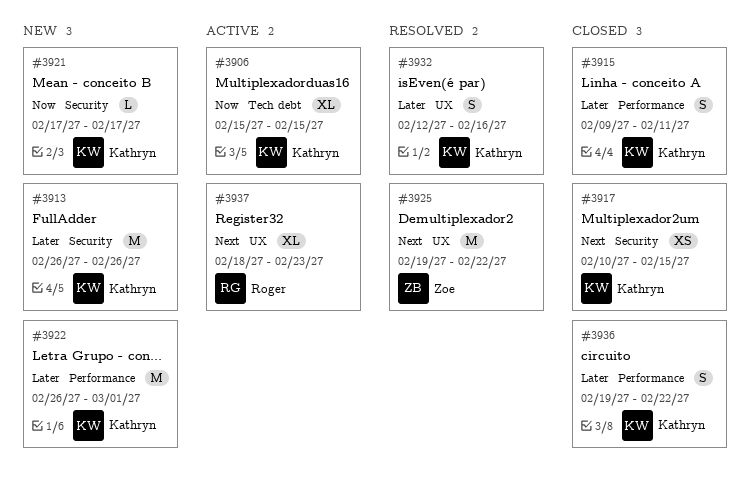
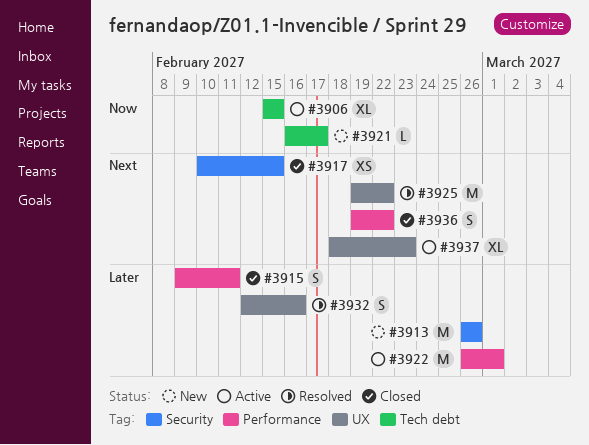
#3921, label: Security -> Tech debt
#3921, start: Feb 17 -> Feb 16
#3922, status: New -> Active
#3936, priority: Later -> Next

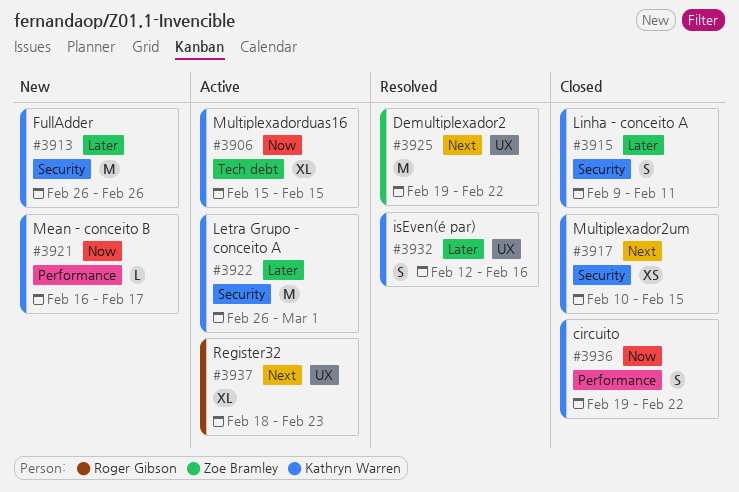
#3915, label: Performance -> Security
#3921, label: Tech debt -> Performance
#3922, label: Performance -> Security
#3936, priority: Next -> Now

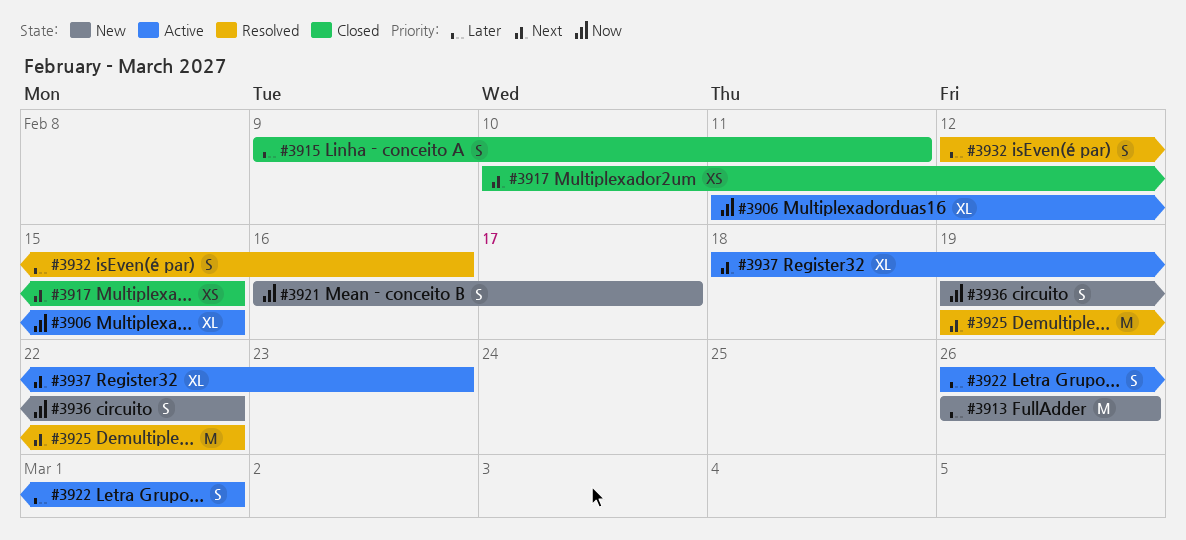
#3906, start: Feb 15 -> Feb 11
#3921, estimate: L -> S
#3922, estimate: M -> S
#3936, status: Closed -> New

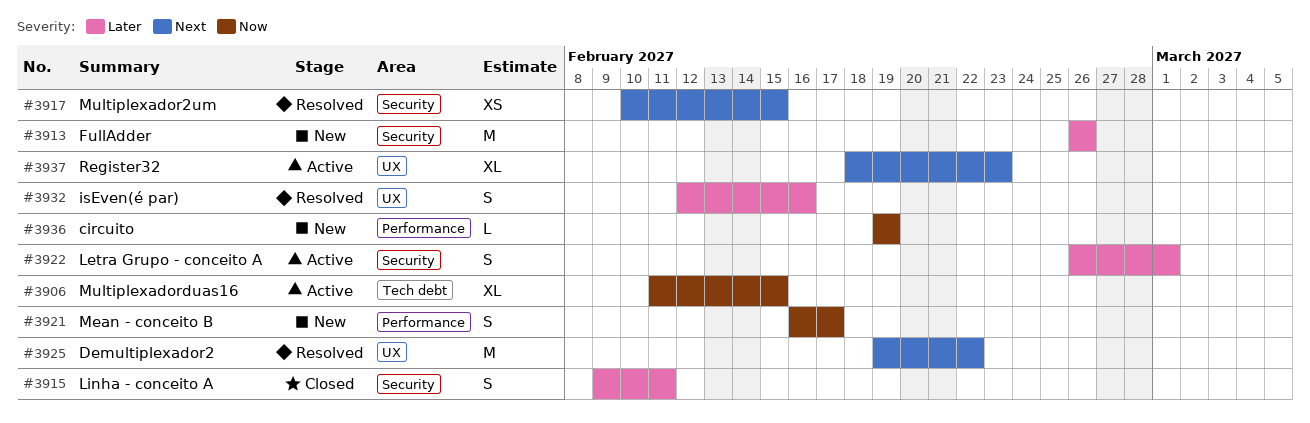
#3917, status: Closed -> Resolved
#3936, estimate: S -> L
#3936, due: Feb 22 -> Feb 19

